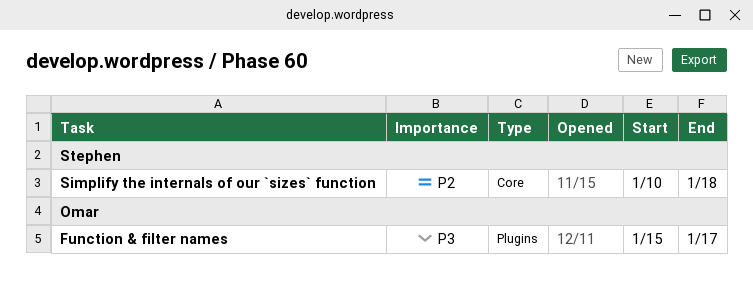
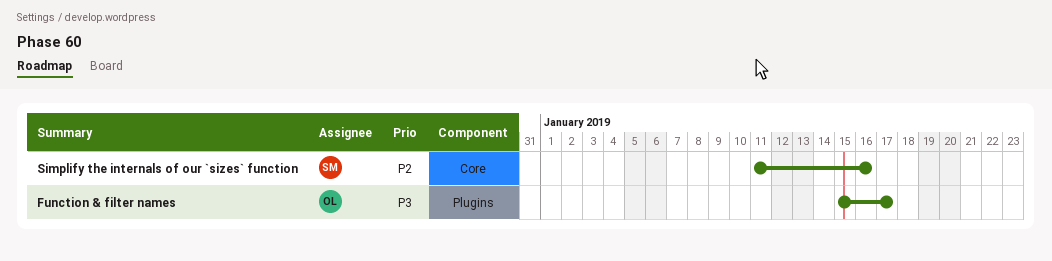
Simplify the internals of our `sizes` function, start: Jan 10 -> Jan 11
Simplify the internals of our `sizes` function, due: Jan 18 -> Jan 16

